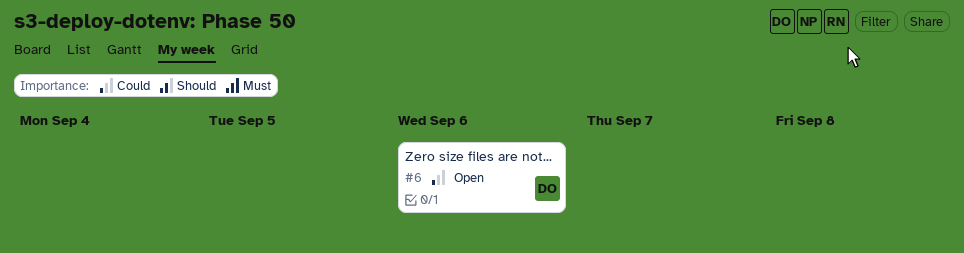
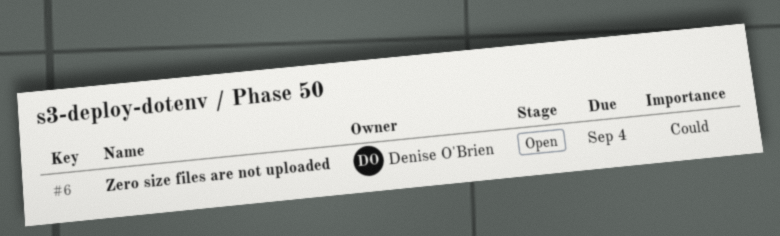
#6, due: Sep 6 -> Sep 4

